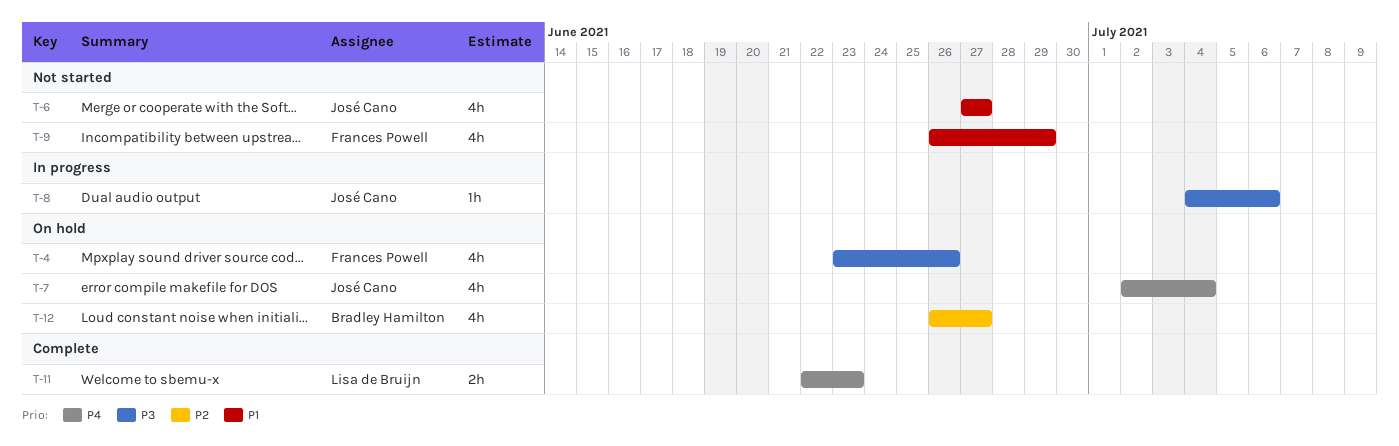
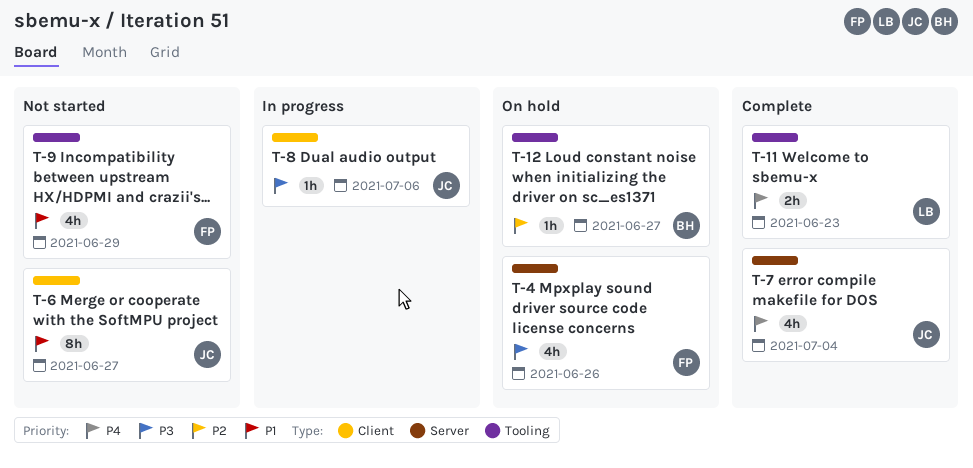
T-6, estimate: 4h -> 8h
T-7, status: On hold -> Complete
T-12, estimate: 4h -> 1h

